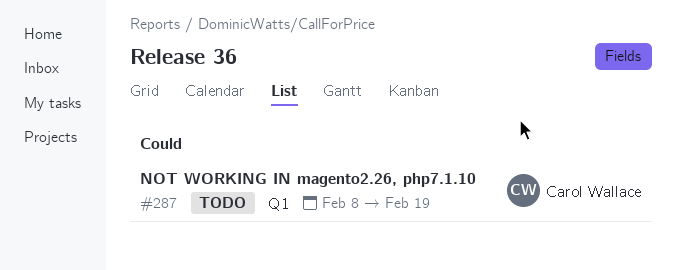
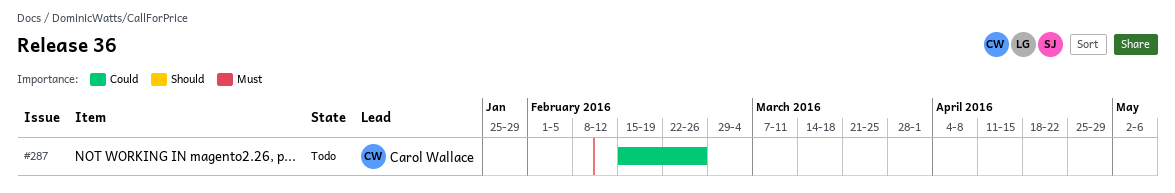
#287, start: Feb 8 -> Feb 15
#287, due: Feb 19 -> Feb 26

